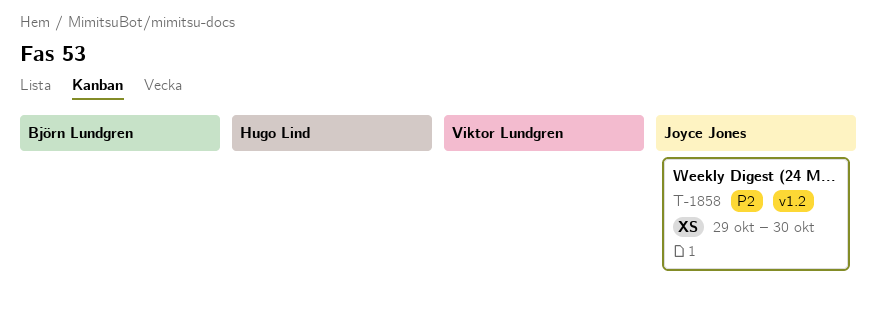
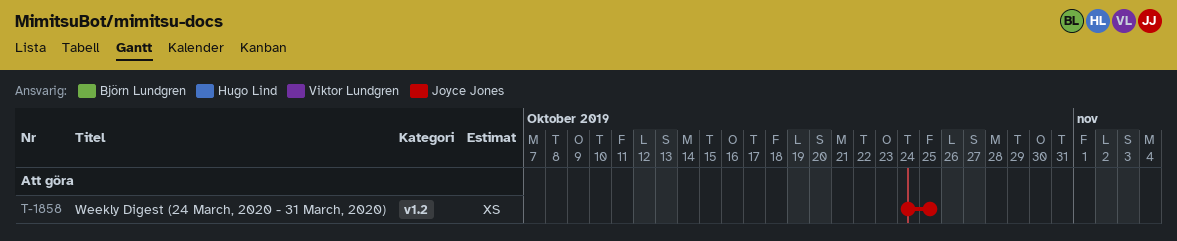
T-1858, start: Oct 29 -> Oct 24
T-1858, due: Oct 30 -> Oct 25

